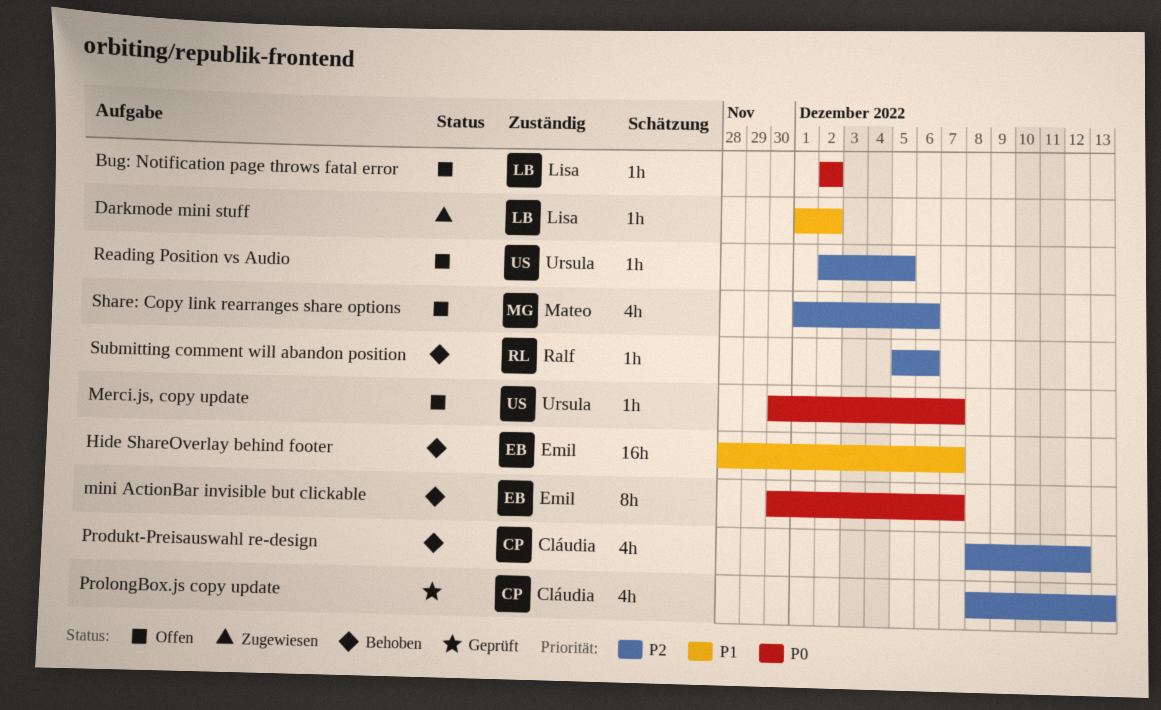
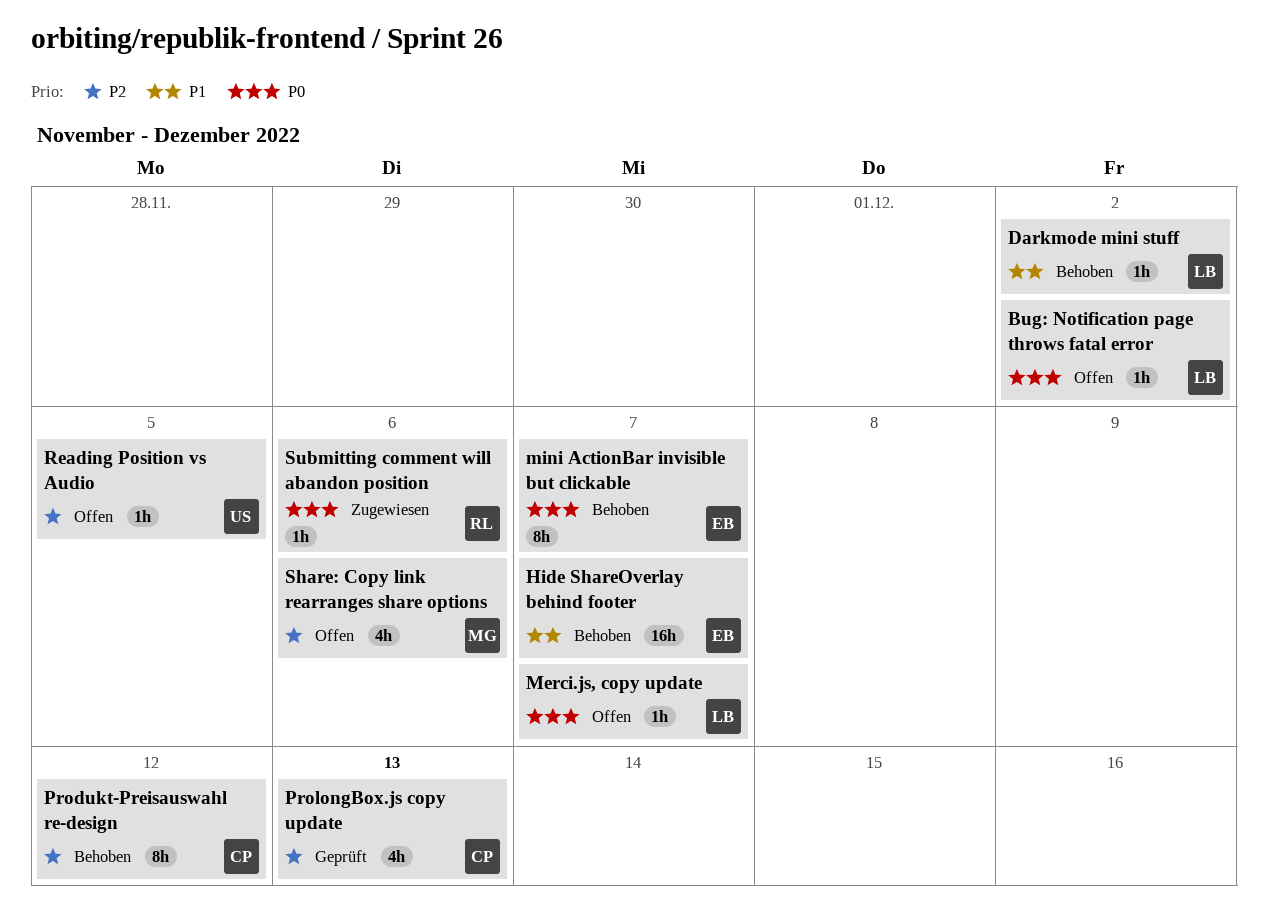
Darkmode mini stuff, status: Zugewiesen -> Behoben
Merci.js, copy update, owner: Ursula -> Lisa
Produkt-Preisauswahl re-design, estimate: 4h -> 8h
Submitting comment will abandon position, status: Behoben -> Zugewiesen
Submitting comment will abandon position, priority: P2 -> P0

